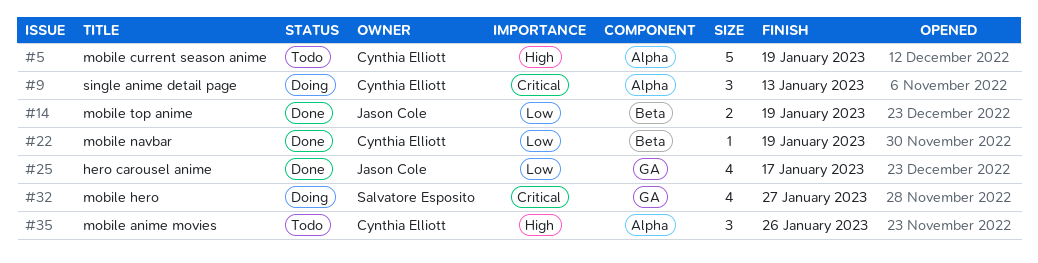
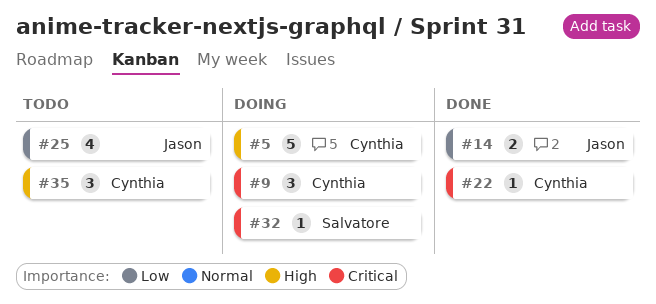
#5, status: Todo -> Doing
#22, priority: Low -> Critical
#25, status: Done -> Todo
#32, estimate: 4 -> 1

